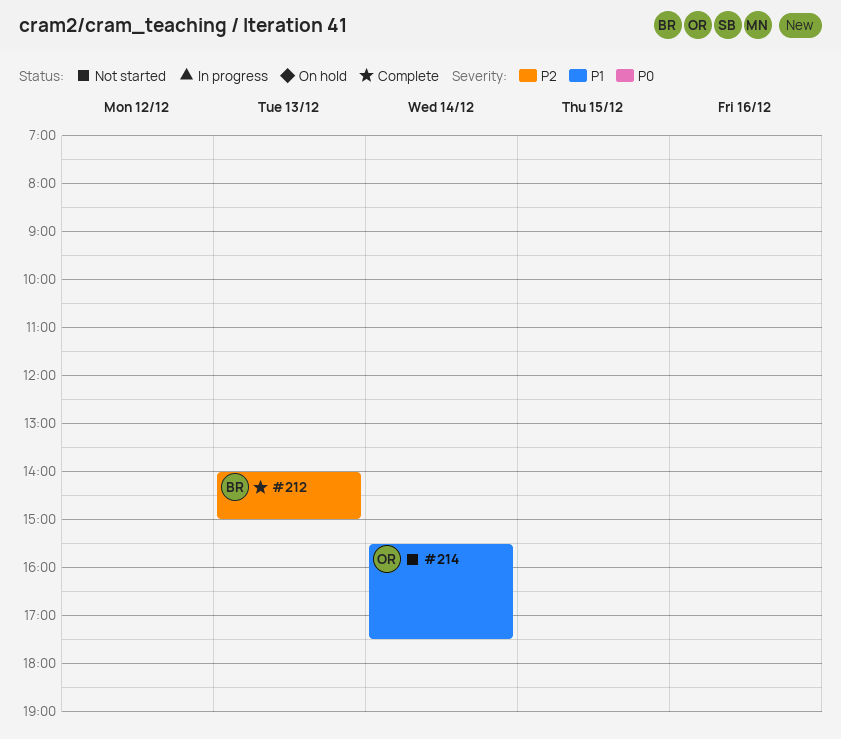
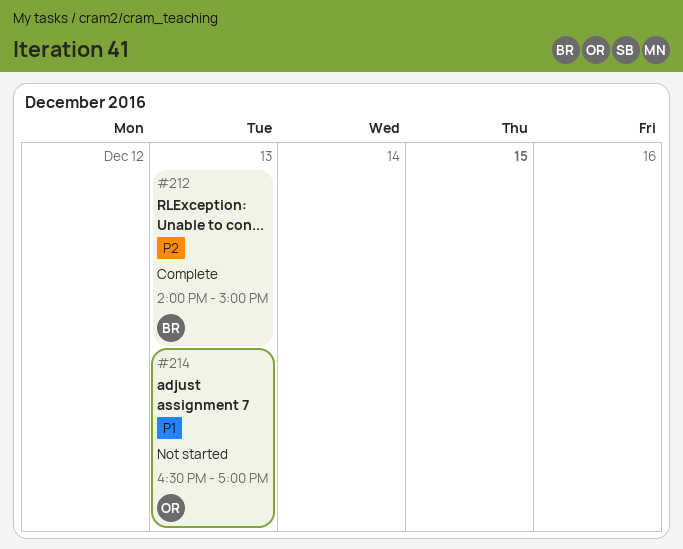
#214, day: Dec 14 -> Dec 13
#214, begins: 15:30 -> 16:30
#214, ends: 17:30 -> 17:00

